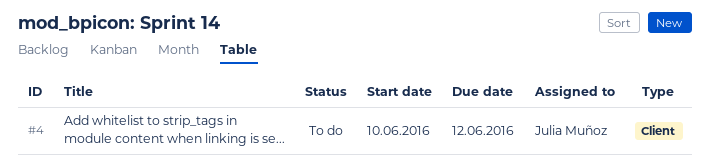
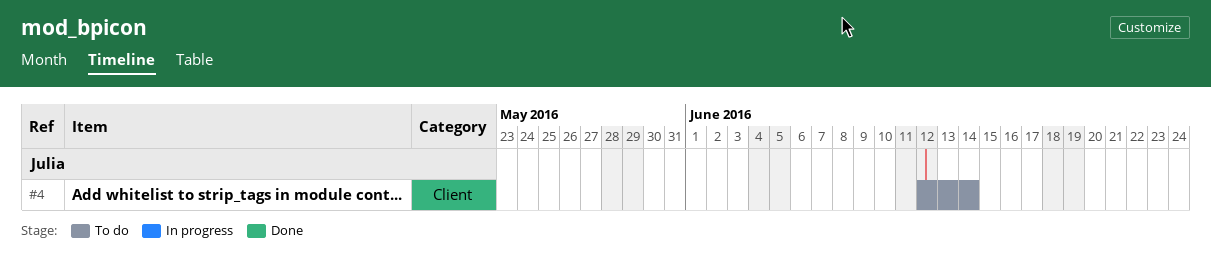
#4, start: Jun 10 -> Jun 12
#4, due: Jun 12 -> Jun 14

